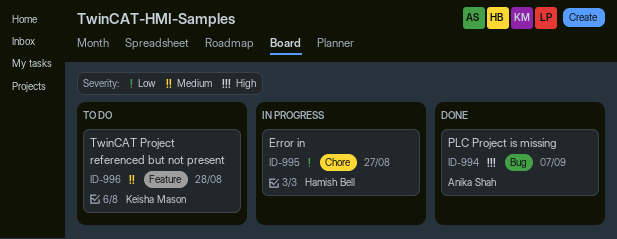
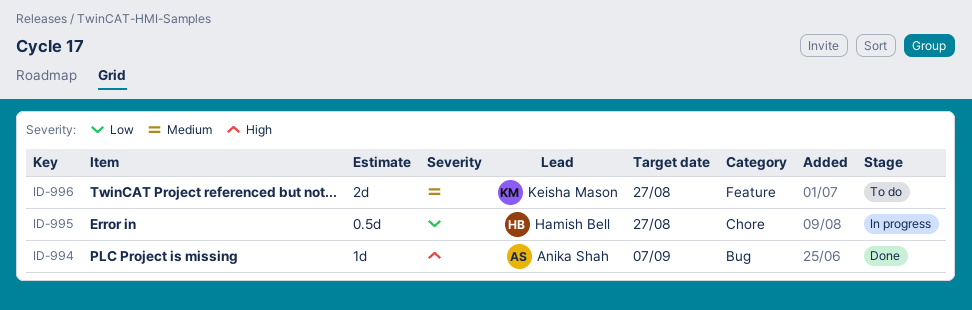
ID-996, due: Aug 28 -> Aug 27

